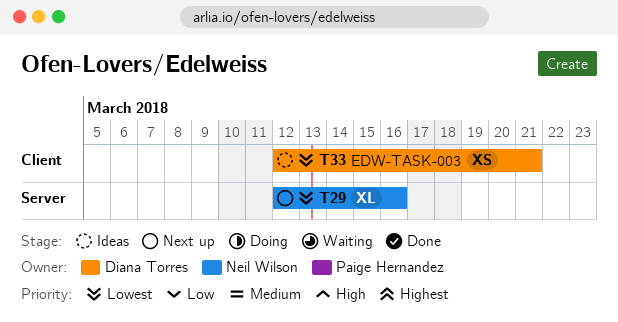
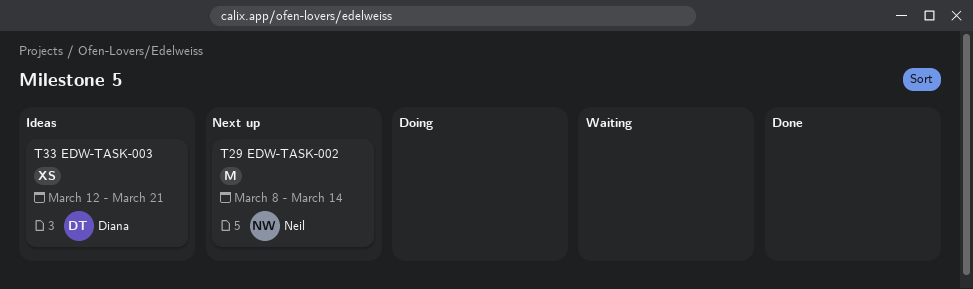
T29, estimate: XL -> M
T29, start: Mar 12 -> Mar 8
T29, due: Mar 16 -> Mar 14

